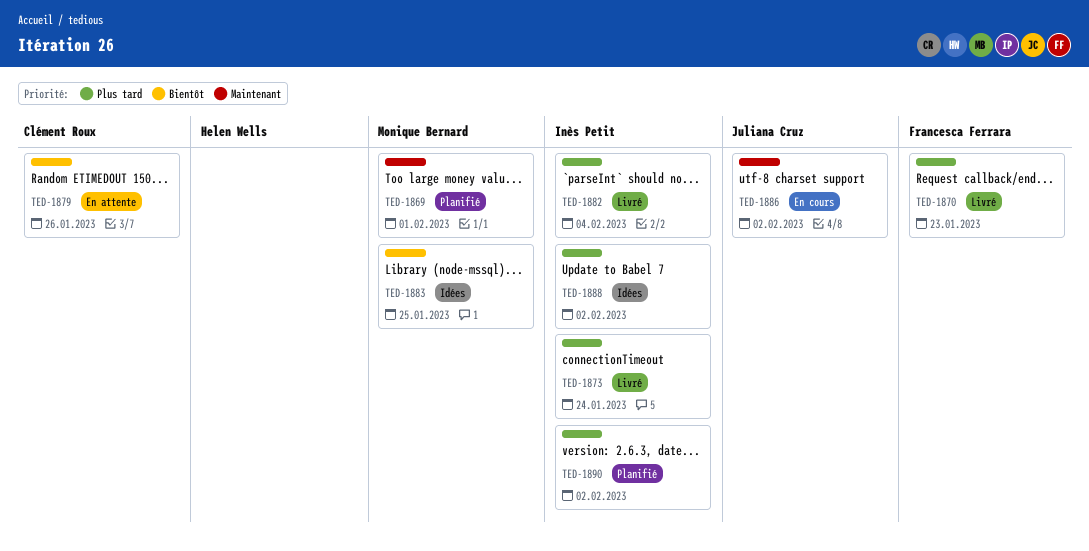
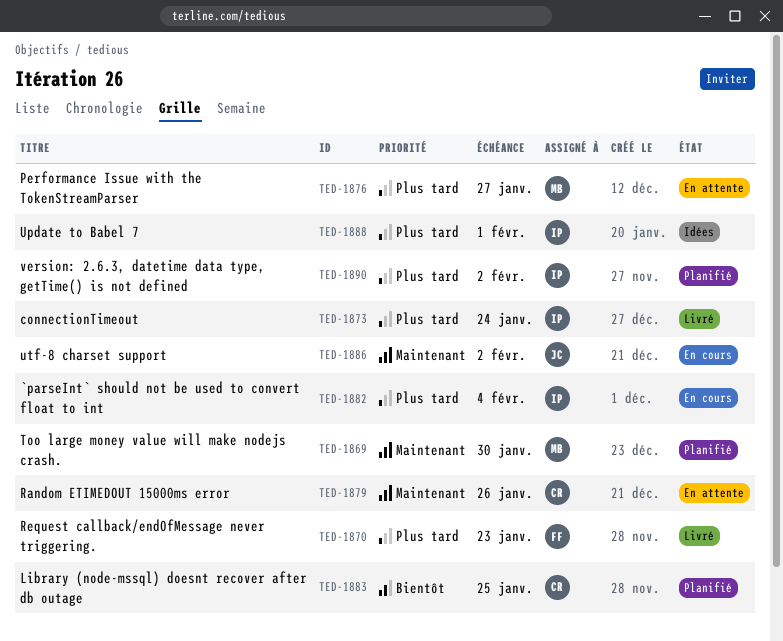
TED-1869, due: Feb 1 -> Jan 30
TED-1876: none -> present
TED-1879, priority: Bientôt -> Maintenant
TED-1882, status: Livré -> En cours
TED-1883, status: Idées -> Planifié
TED-1883, owner: Monique Bernard -> Clément Roux
TED-1888, due: Feb 2 -> Feb 1

